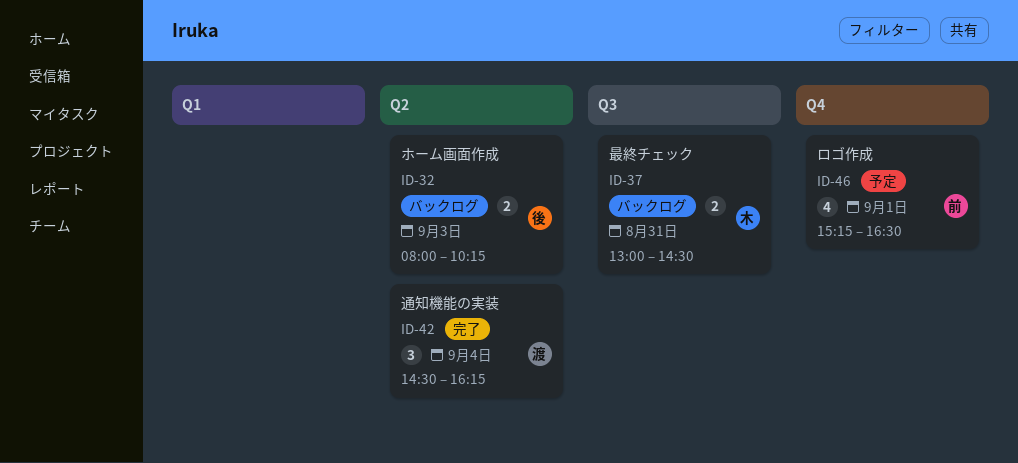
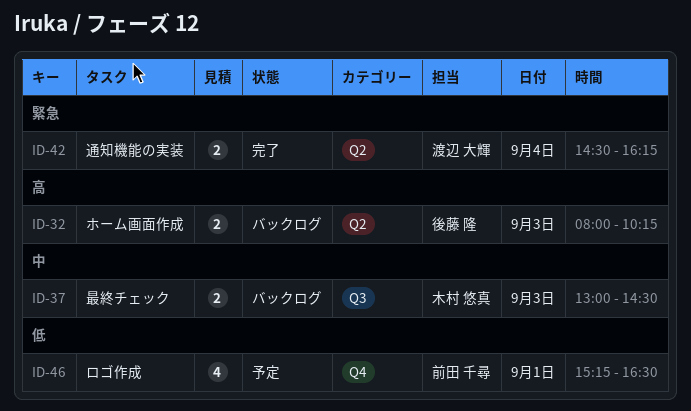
ID-37, day: Aug 31 -> Sep 3
ID-42, estimate: 3 -> 2

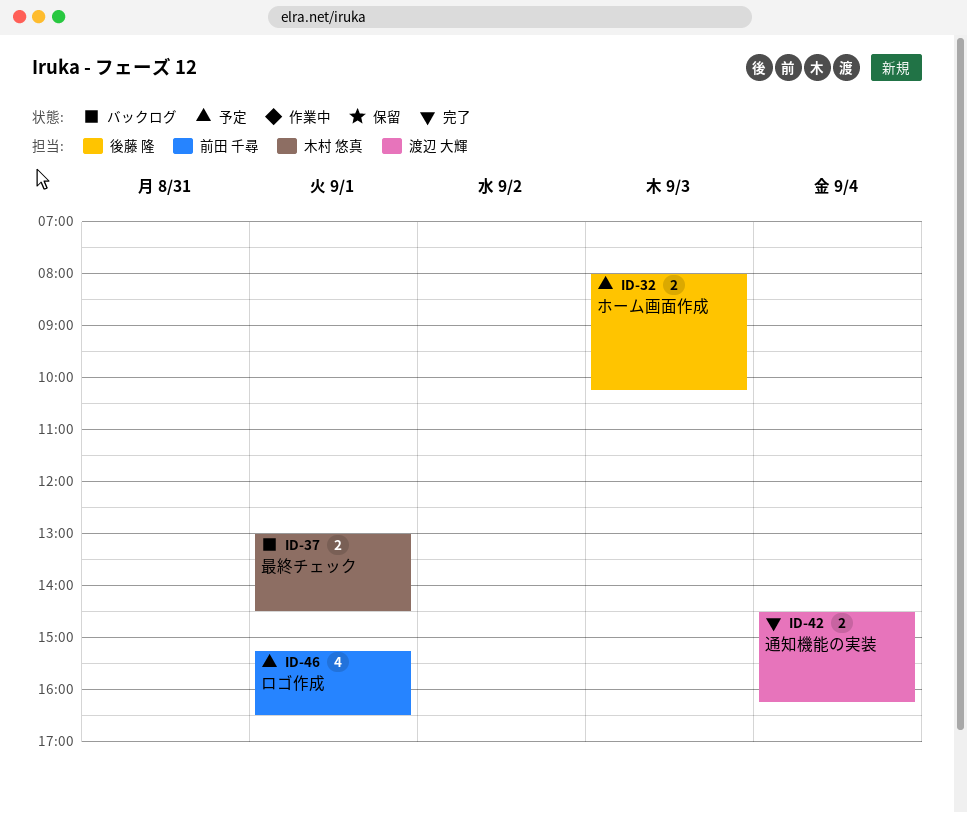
ID-32, status: バックログ -> 予定
ID-37, day: Sep 3 -> Sep 1

